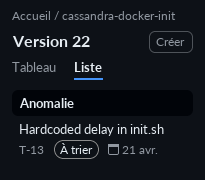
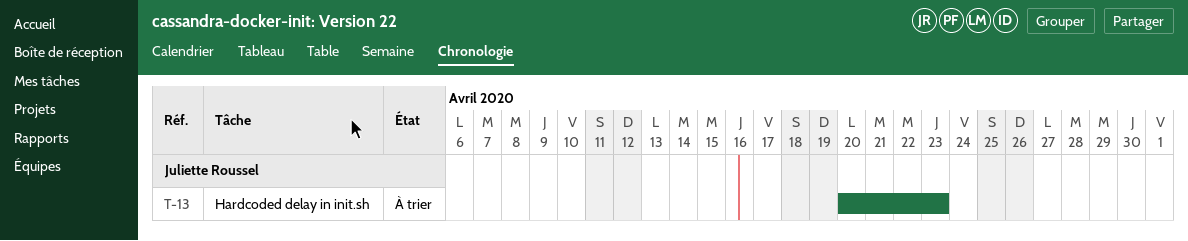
T-13, due: Apr 21 -> Apr 23

